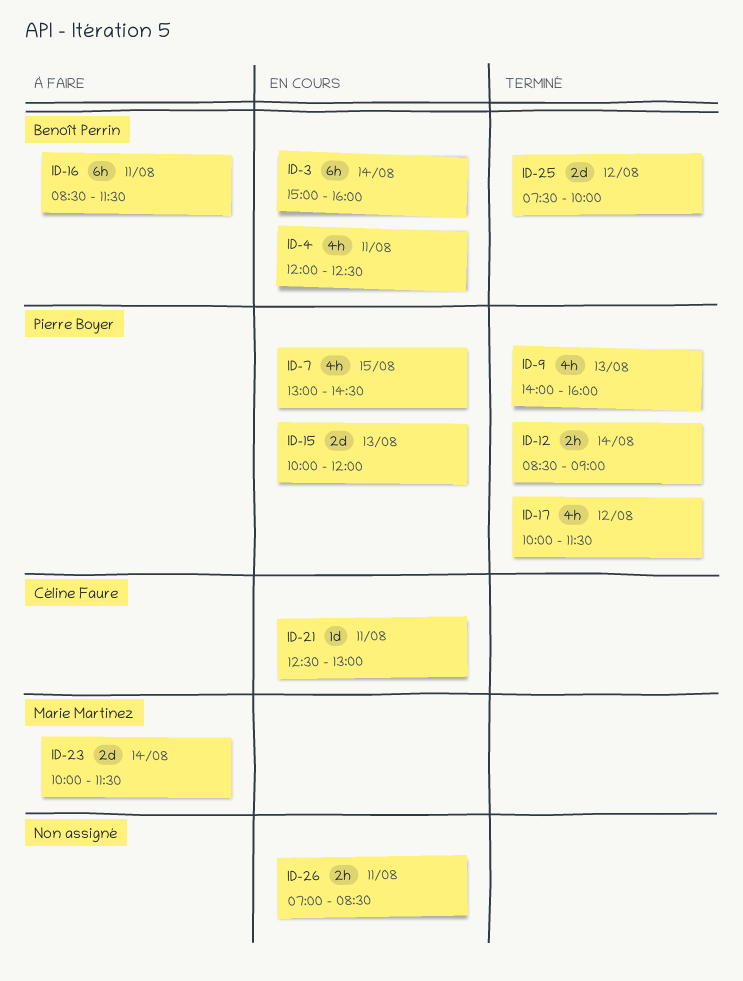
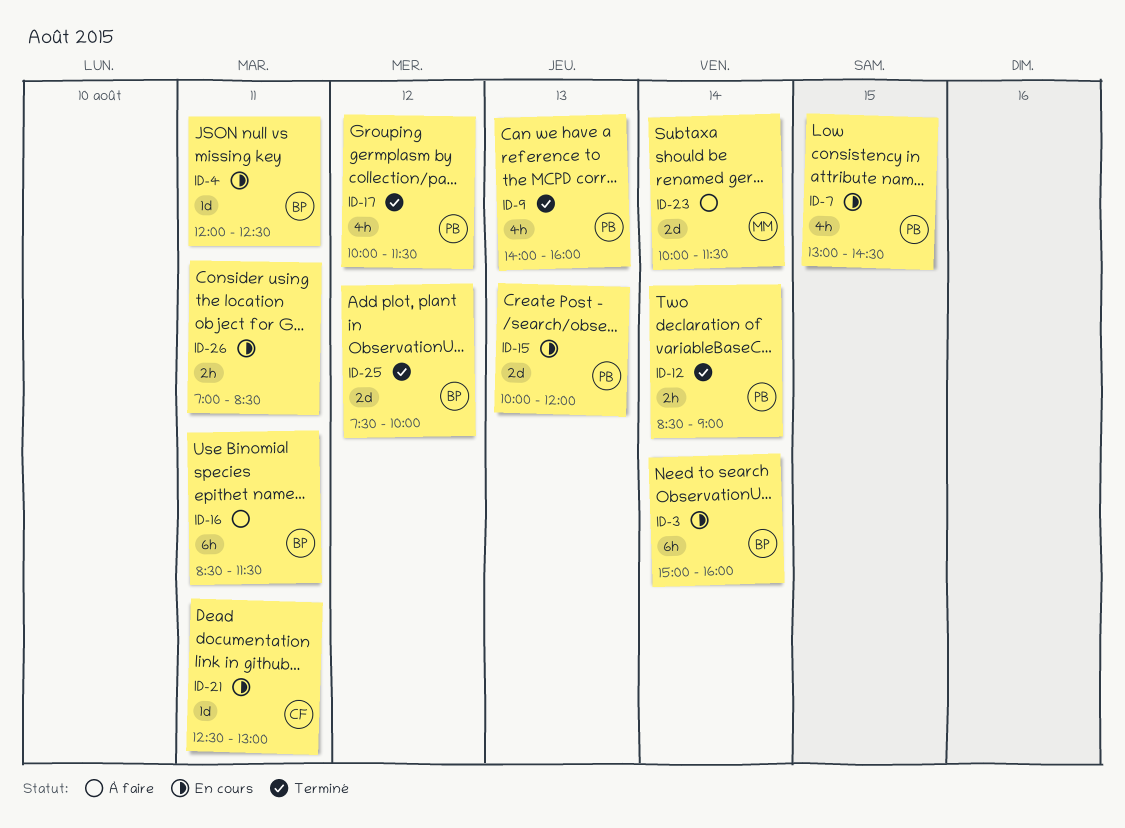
ID-4, estimate: 4h -> 1d

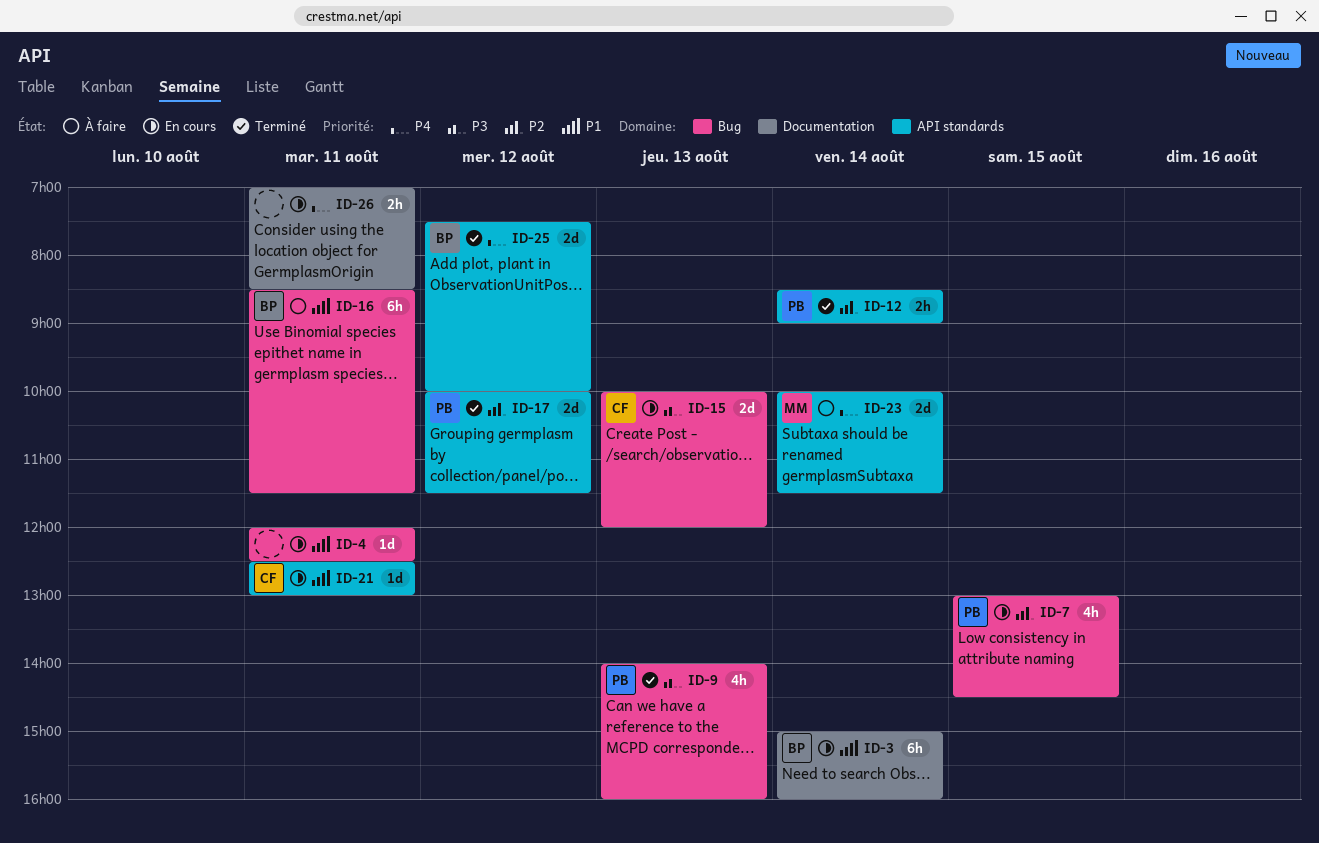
ID-4, owner: BP -> none
ID-15, owner: PB -> CF
ID-17, estimate: 4h -> 2d

